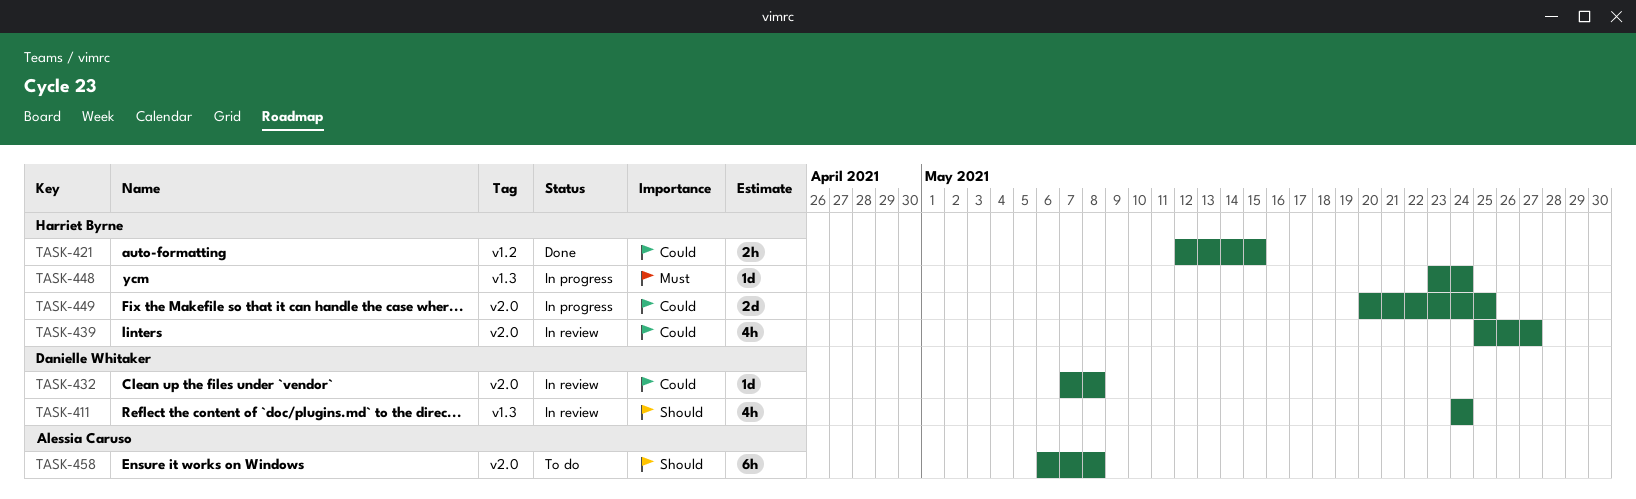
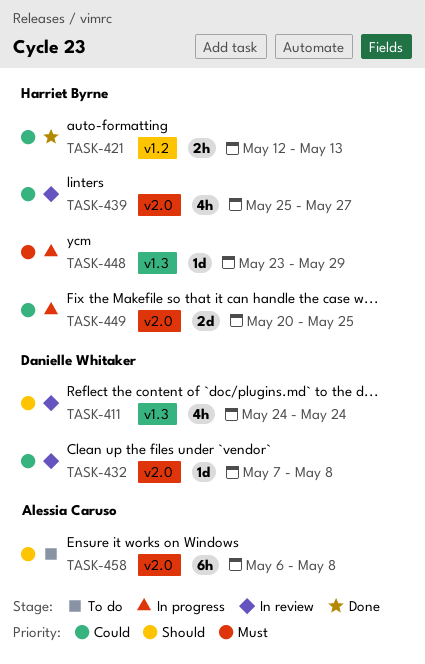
TASK-421, due: May 15 -> May 13
TASK-448, due: May 24 -> May 29

